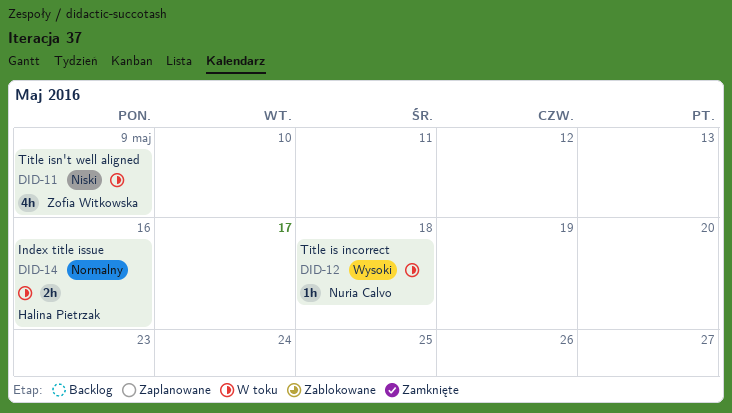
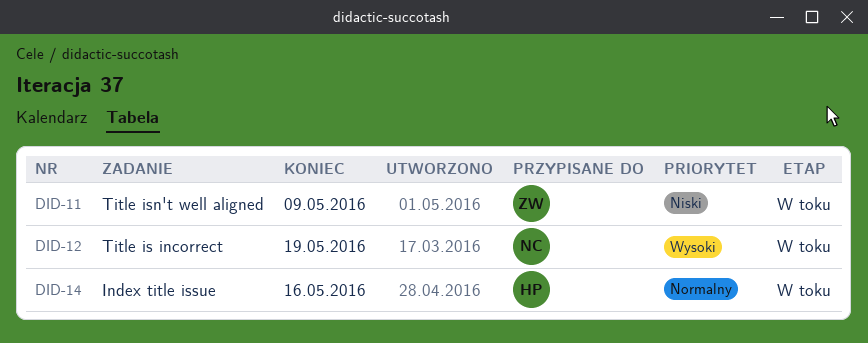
DID-12, due: May 18 -> May 19

